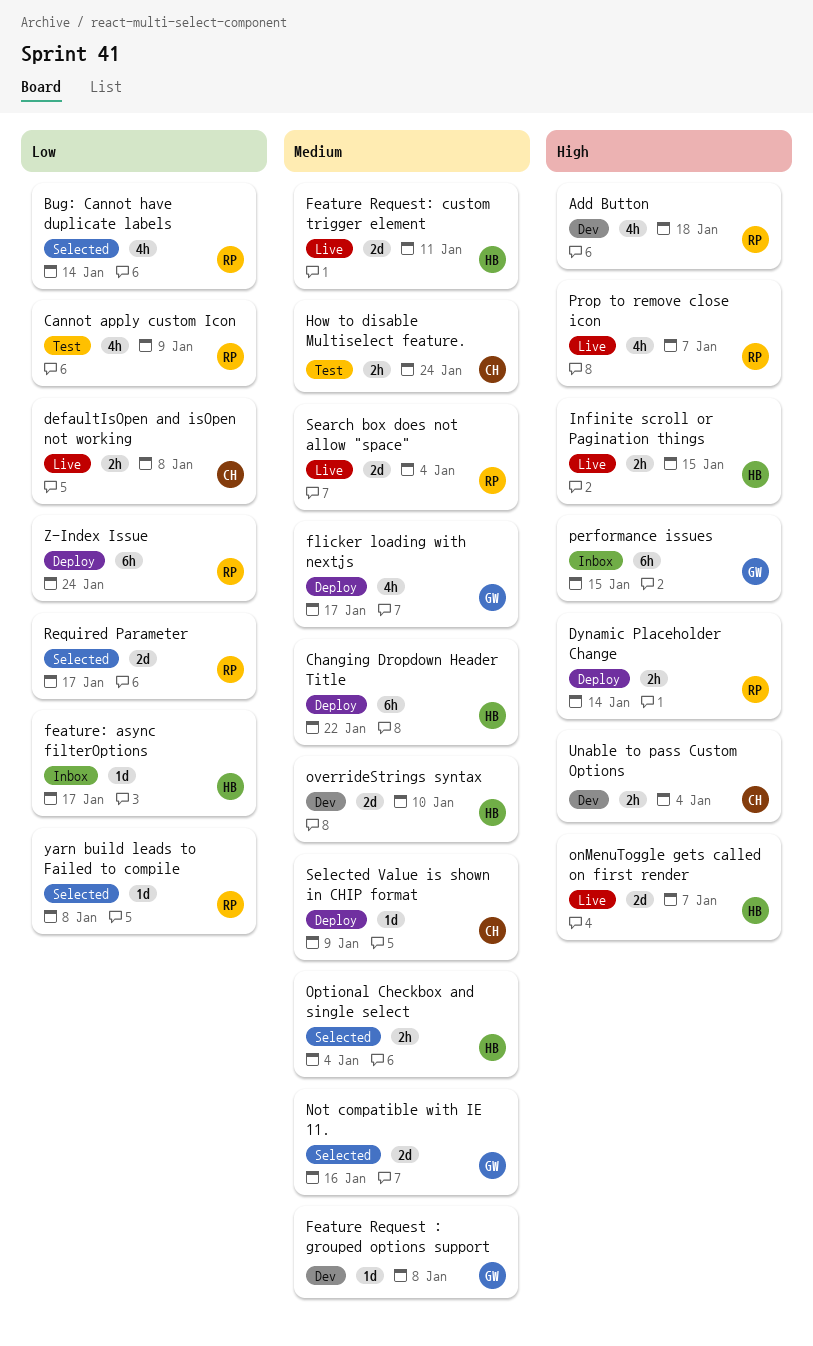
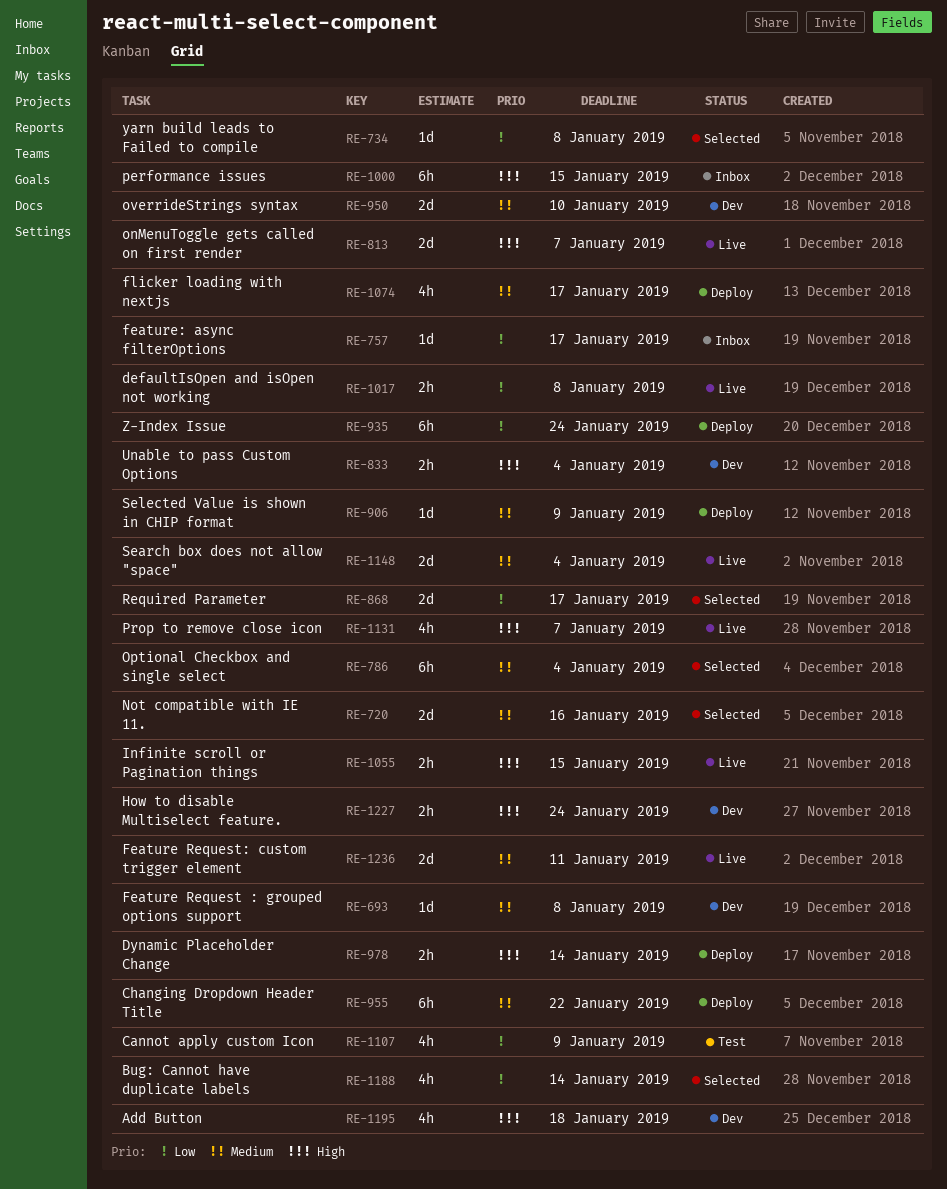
How to disable Multiselect feature., status: Test -> Dev
How to disable Multiselect feature., priority: Medium -> High
Optional Checkbox and single select, estimate: 2h -> 6h

